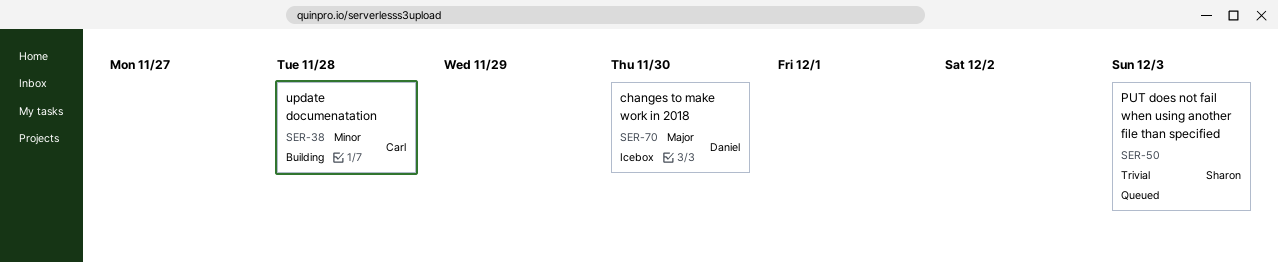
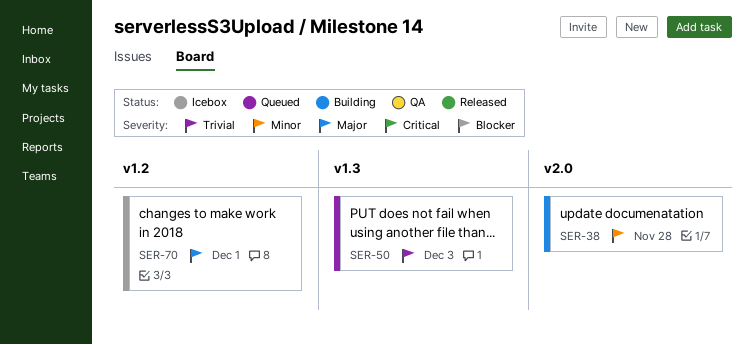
SER-70, due: Nov 30 -> Dec 1

